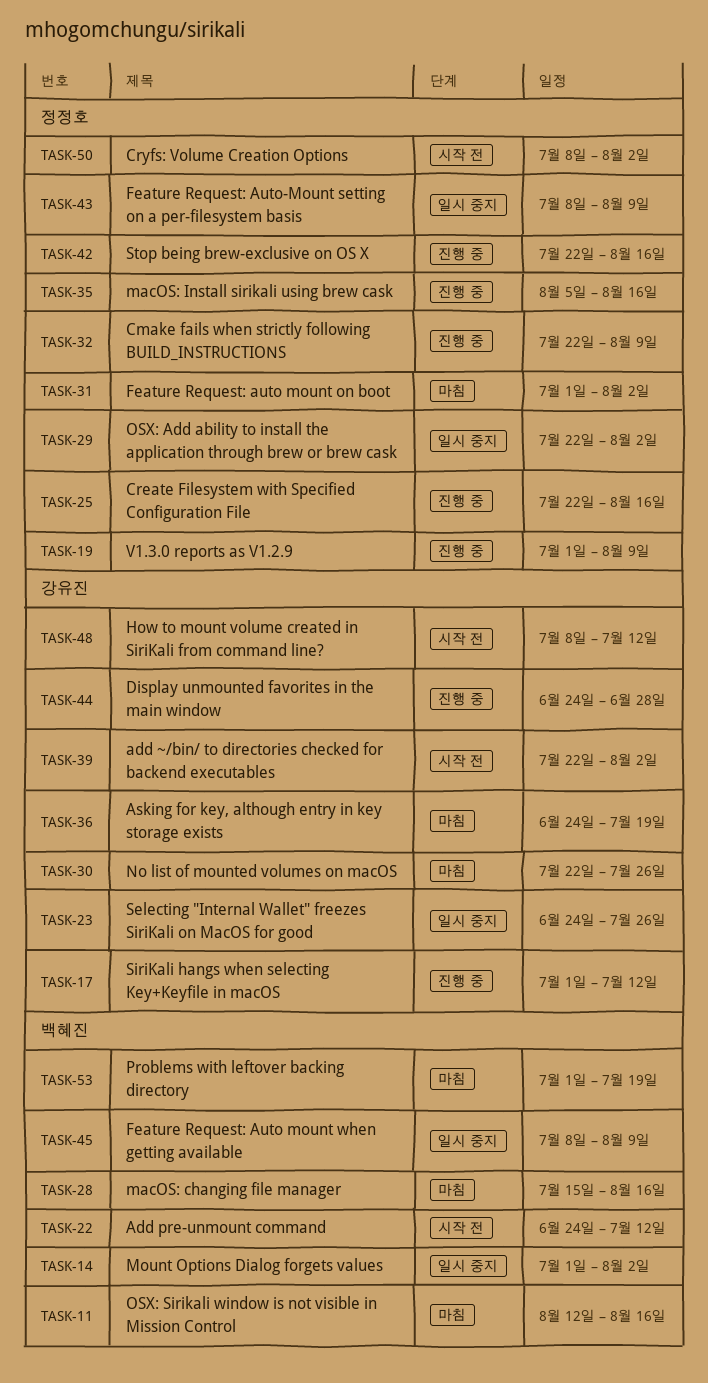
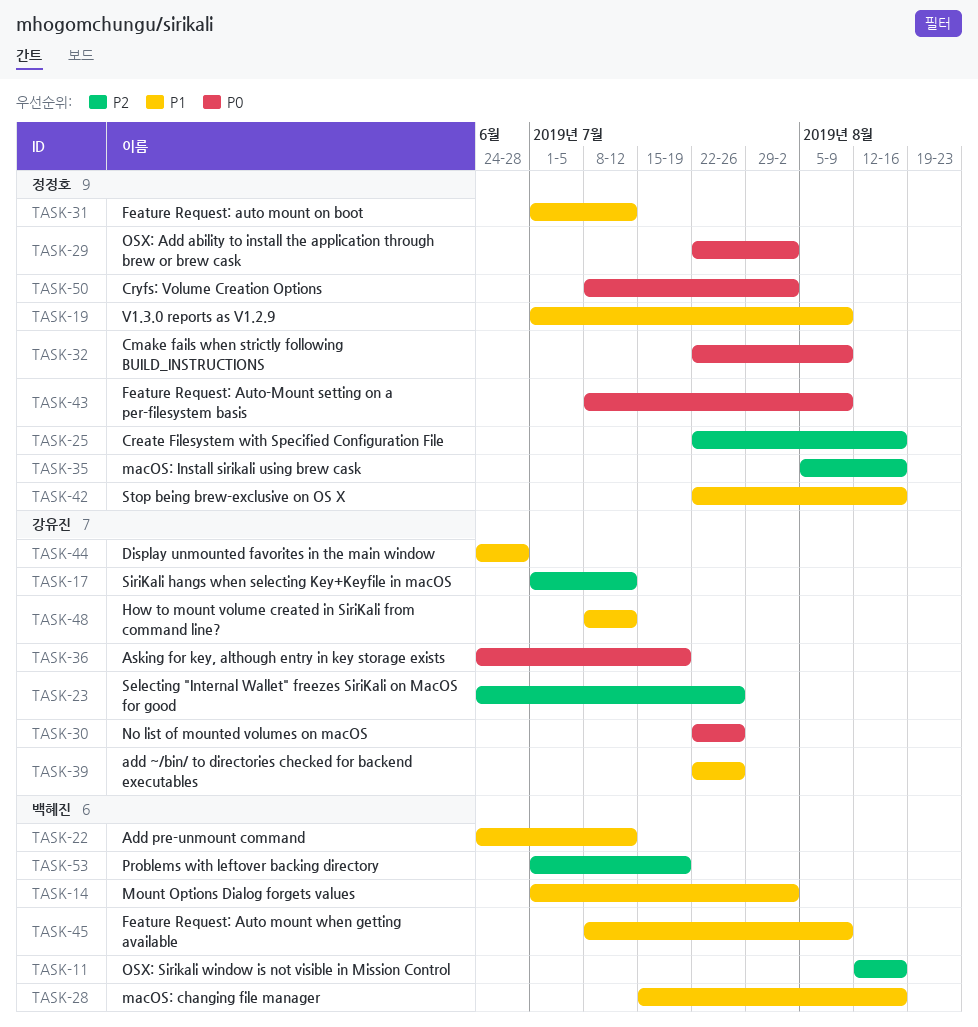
TASK-31, due: Aug 2 -> Jul 12
TASK-39, due: Aug 2 -> Jul 26

